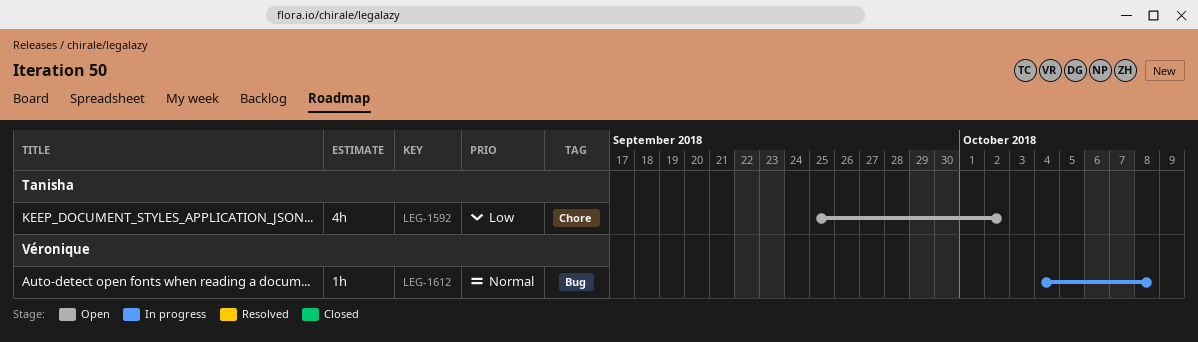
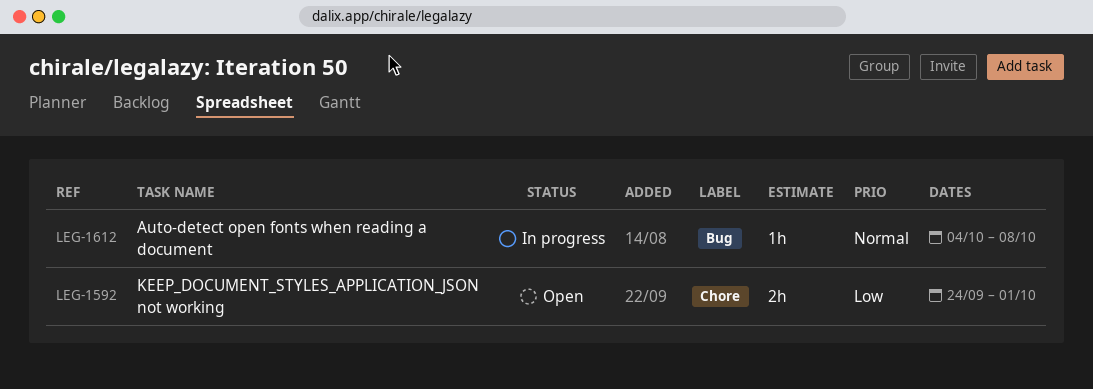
LEG-1592, estimate: 4h -> 2h
LEG-1592, start: Sep 25 -> Sep 24
LEG-1592, due: Oct 2 -> Oct 1

